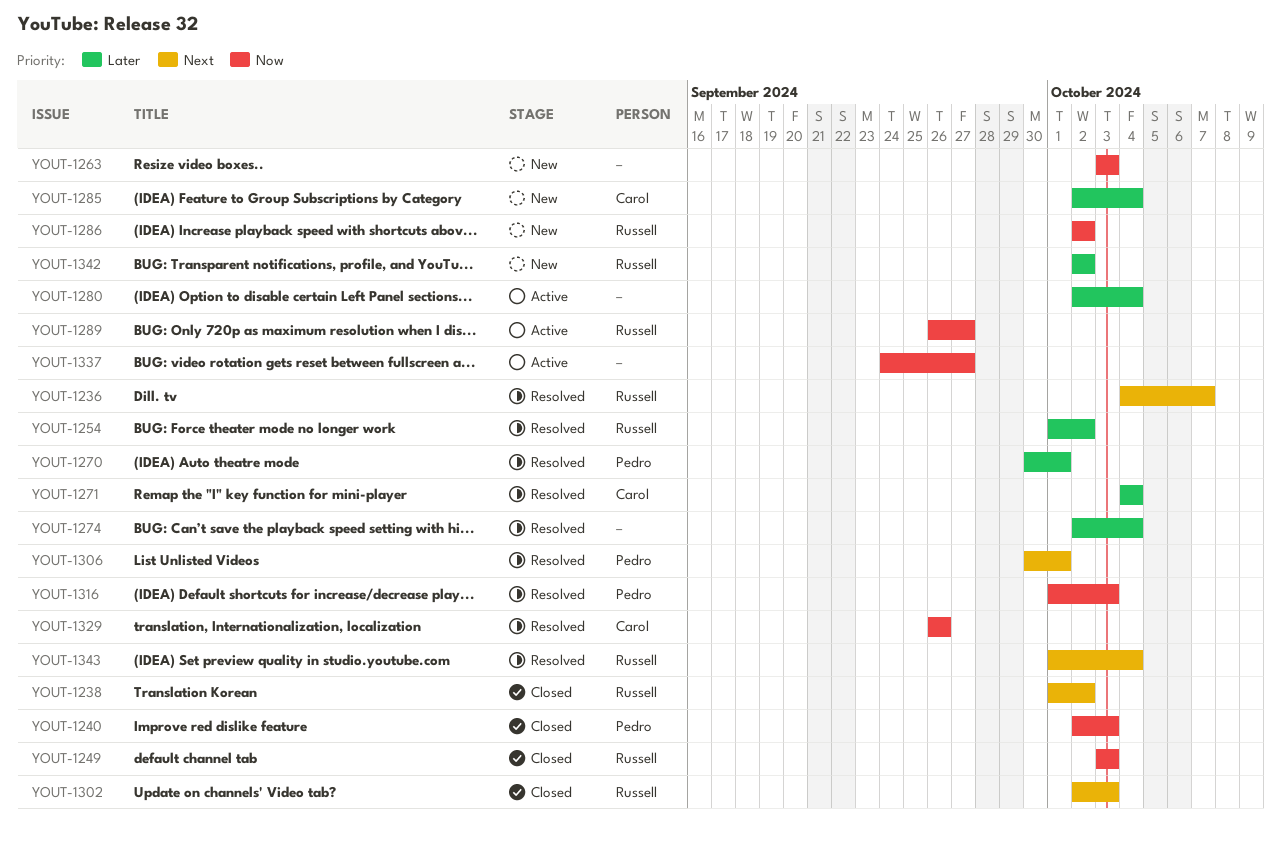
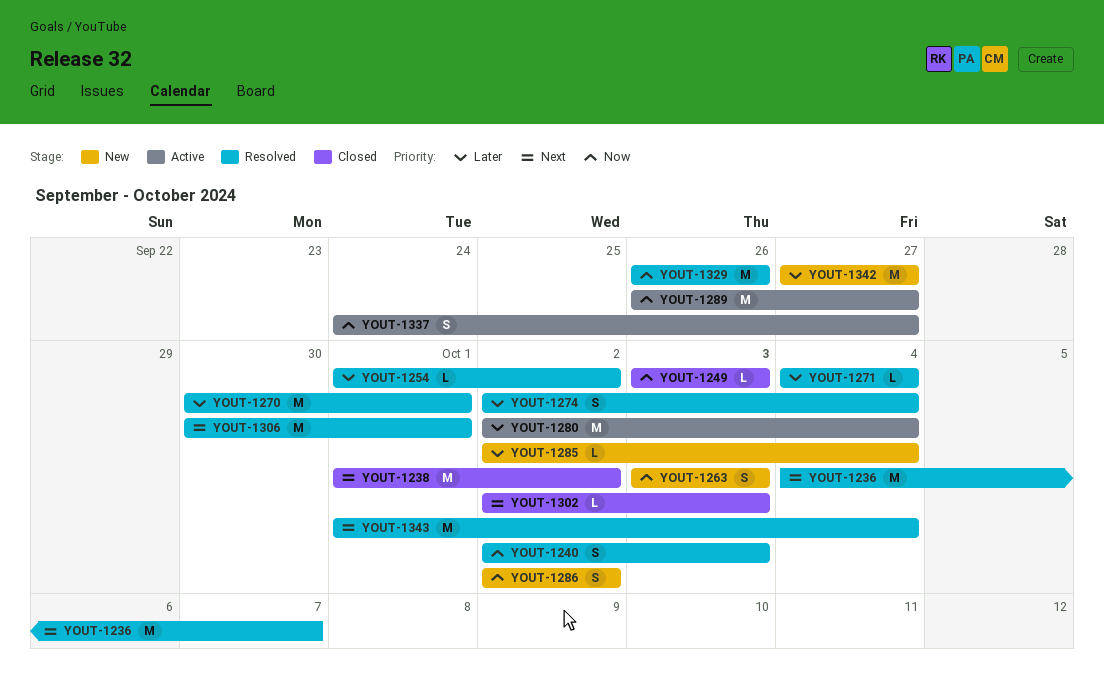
YOUT-1240, status: Closed -> Resolved
YOUT-1316: present -> none
YOUT-1342, start: Oct 2 -> Sep 27
YOUT-1342, due: Oct 2 -> Sep 27

